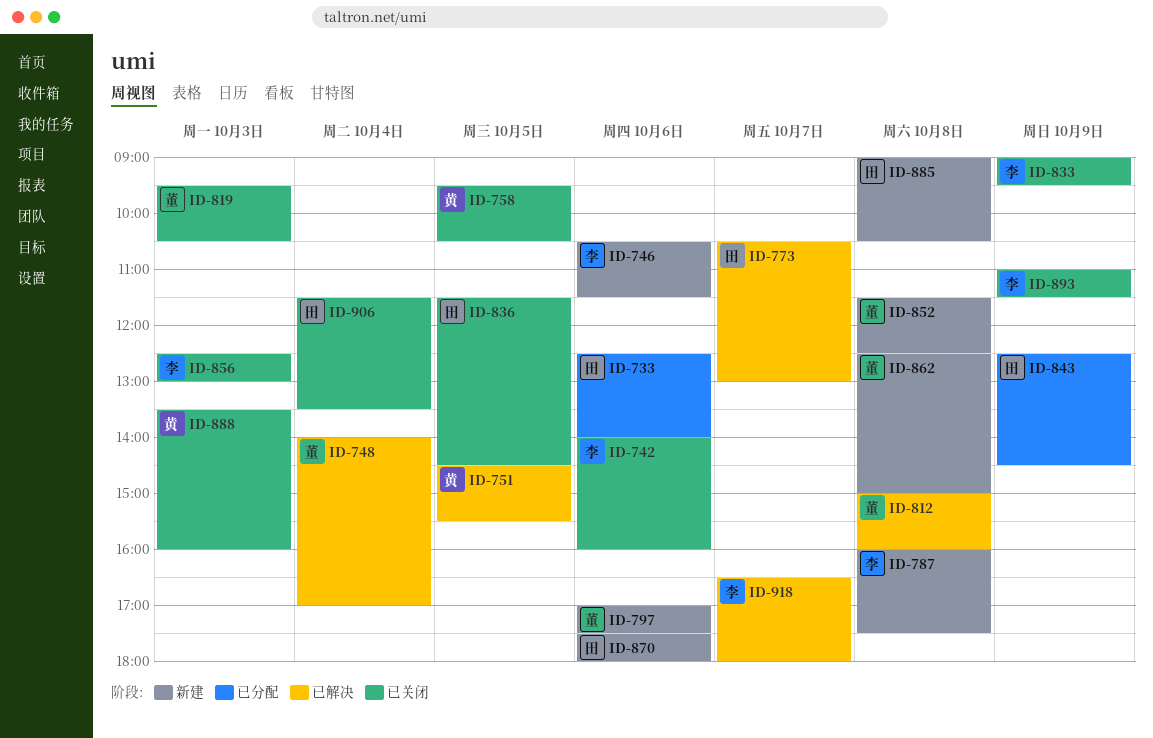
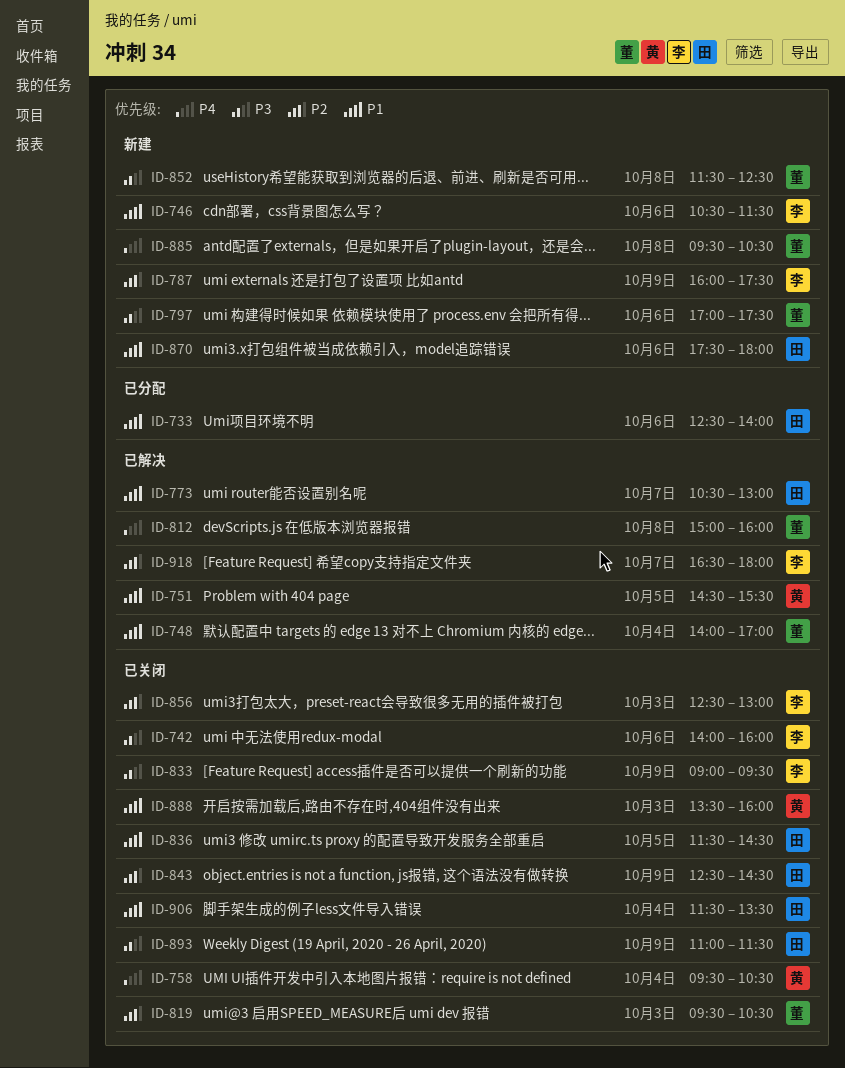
ID-758, day: Oct 5 -> Oct 4
ID-787, day: Oct 8 -> Oct 9
ID-843, status: 已分配 -> 已关闭
ID-862: present -> none
ID-885, owner: 田 -> 董
ID-885, begins: 09:00 -> 09:30
ID-893, owner: 李 -> 田

